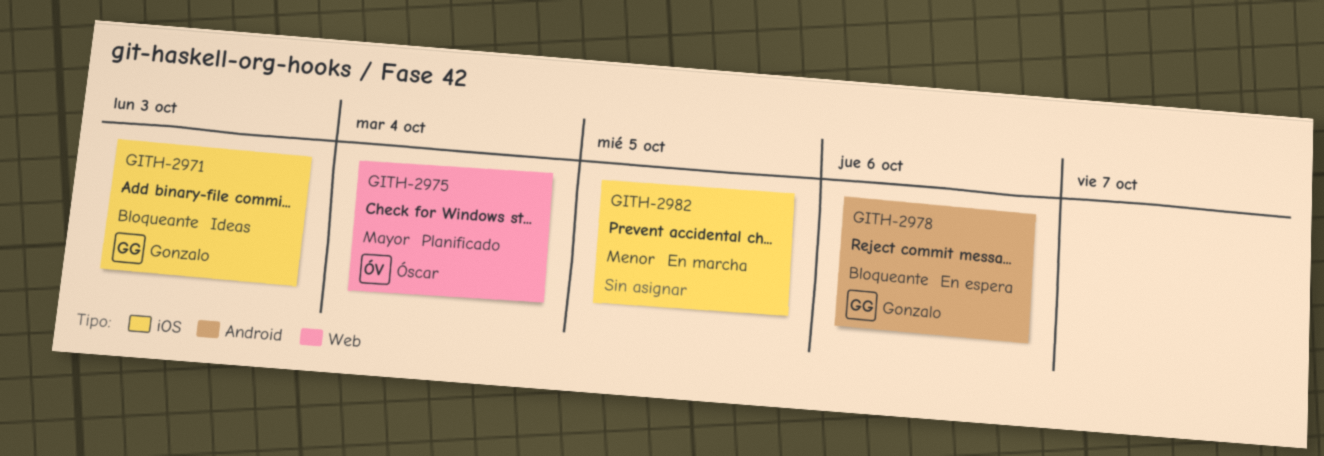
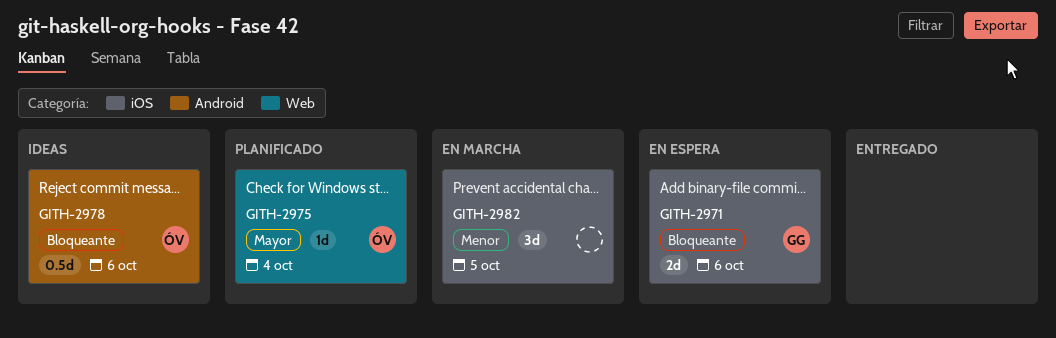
GITH-2971, status: Ideas -> En espera
GITH-2971, due: Oct 3 -> Oct 6
GITH-2978, status: En espera -> Ideas
GITH-2978, owner: Gonzalo -> Óscar

